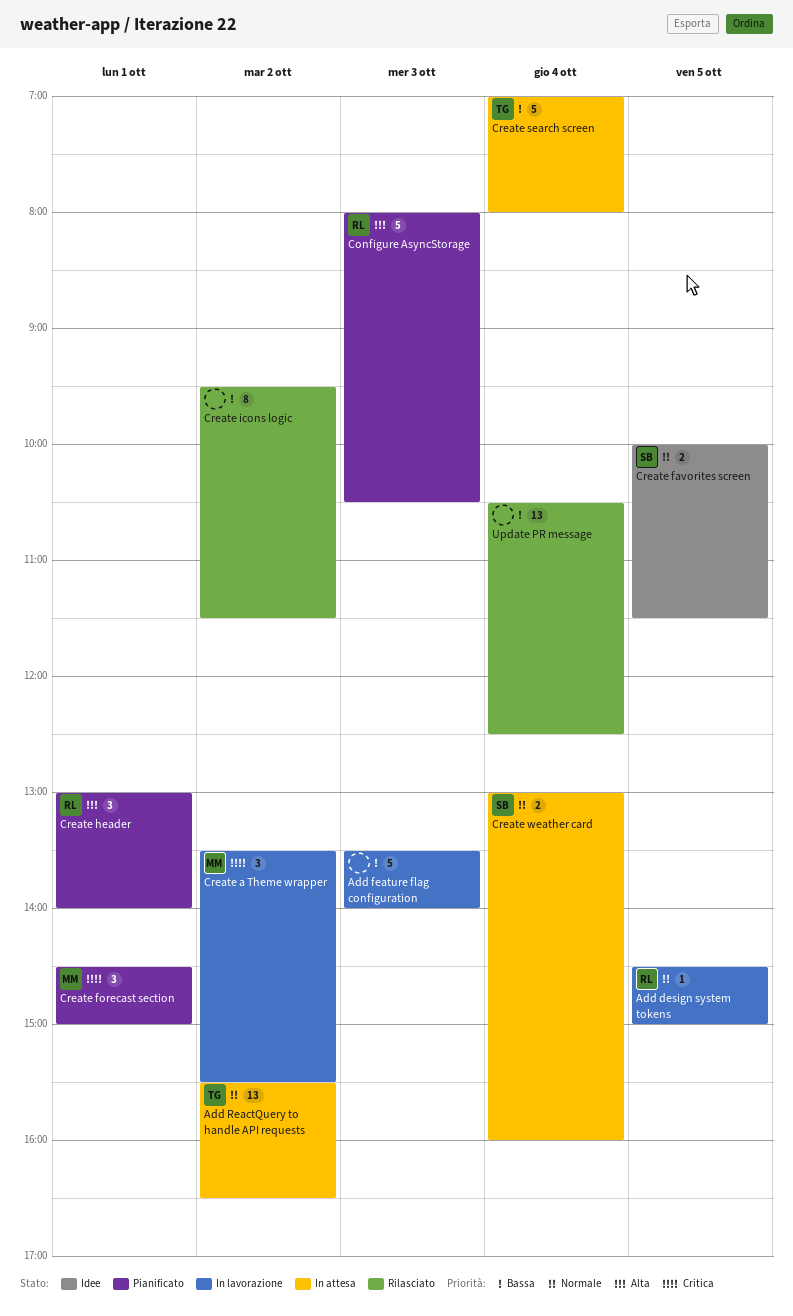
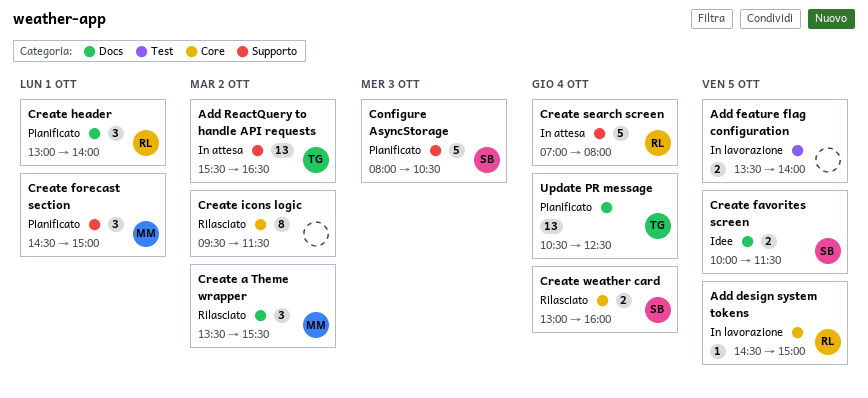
Add feature flag configuration, estimate: 5 -> 2
Add feature flag configuration, day: Oct 3 -> Oct 5
Configure AsyncStorage, owner: RL -> SB
Create a Theme wrapper, status: In lavorazione -> Rilasciato
Create search screen, owner: TG -> RL
Create weather card, status: In attesa -> Rilasciato
Update PR message, status: Rilasciato -> Pianificato
Update PR message, owner: none -> TG

